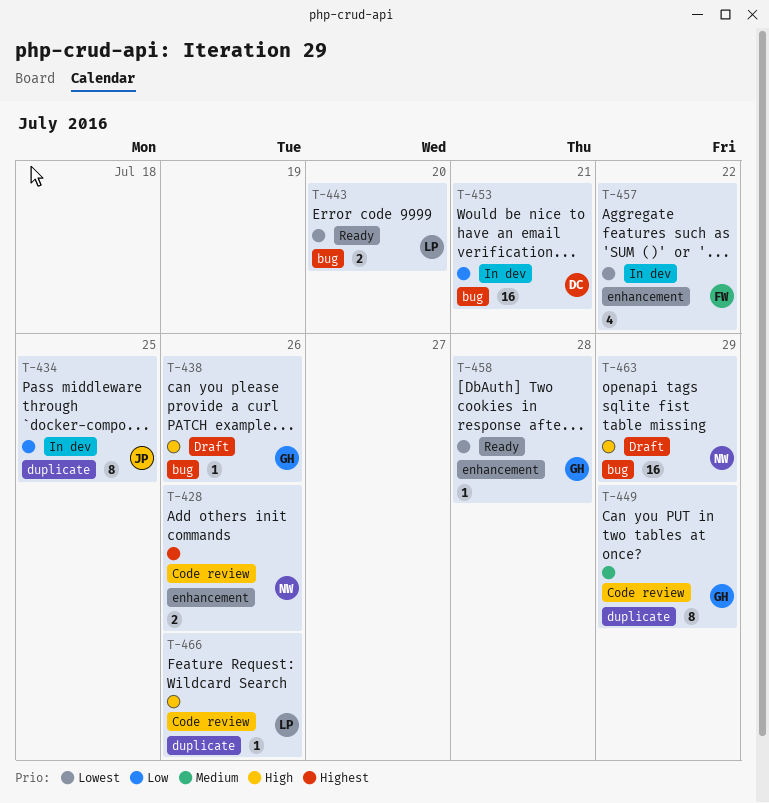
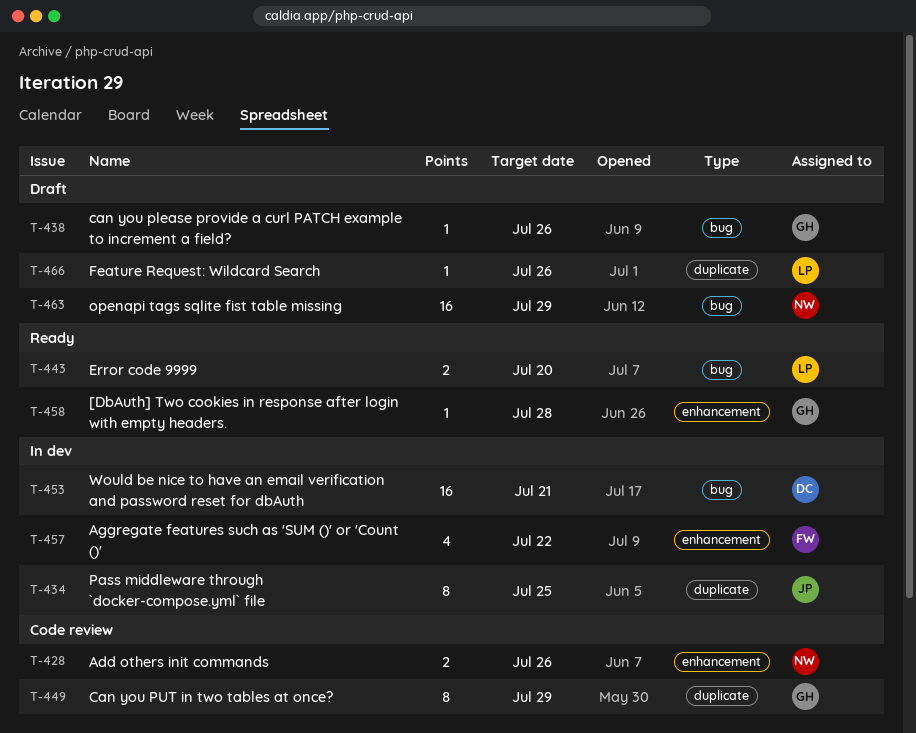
T-466, status: Code review -> Draft

